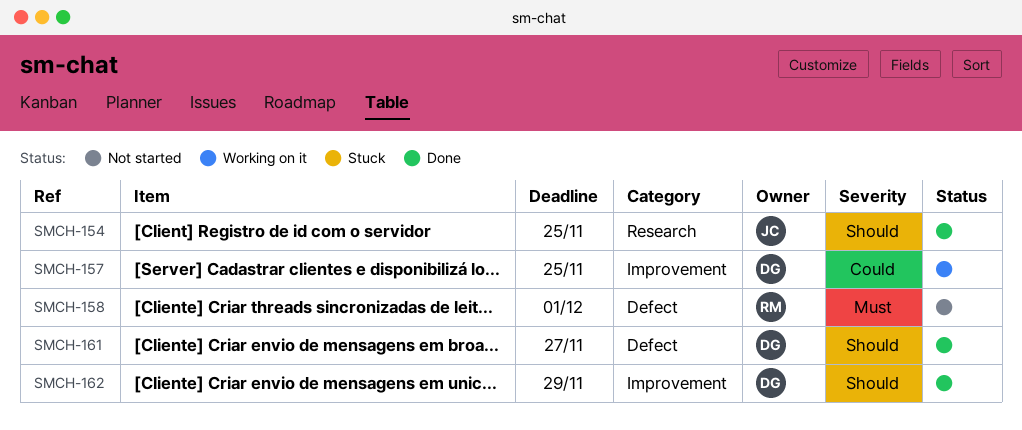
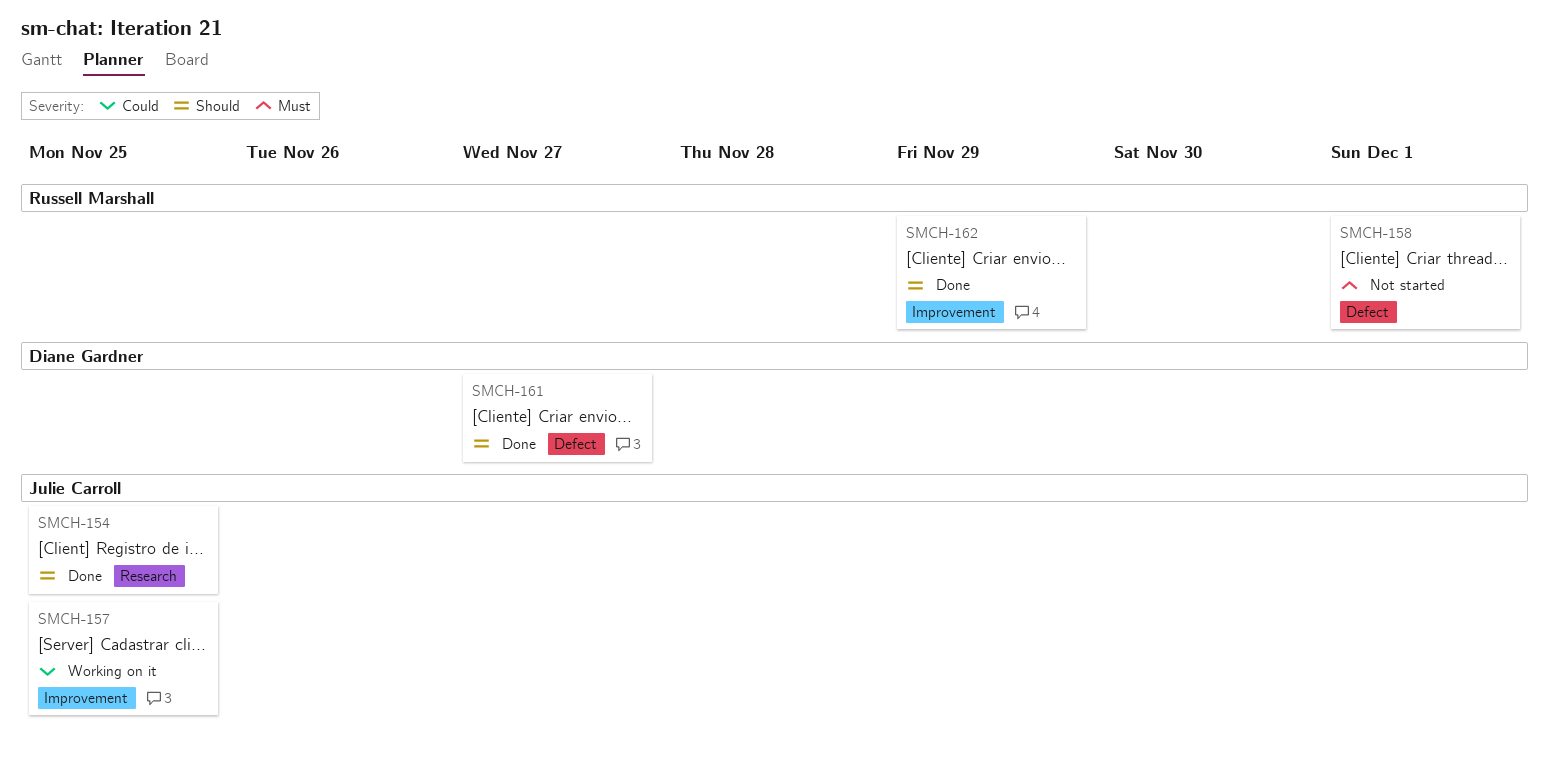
SMCH-157, owner: Diane Gardner -> Julie Carroll
SMCH-162, owner: Diane Gardner -> Russell Marshall

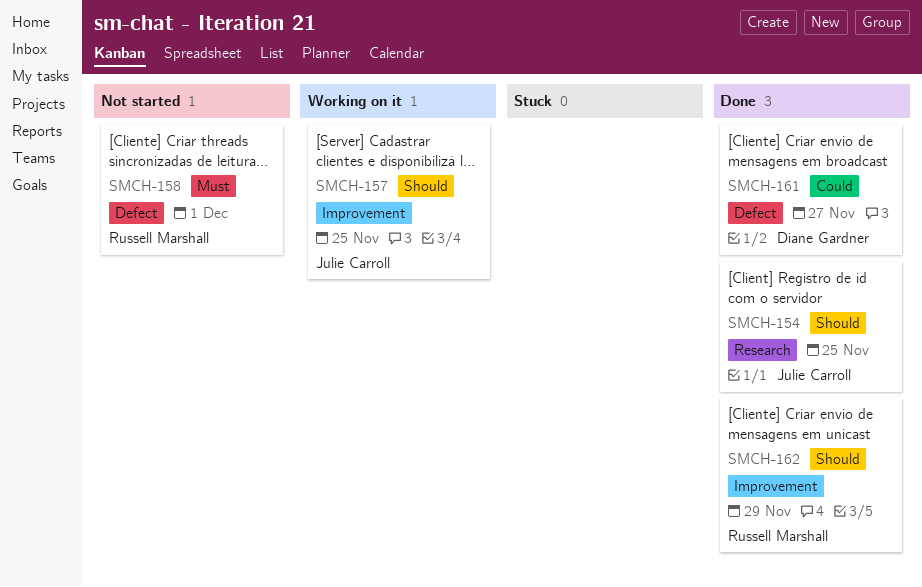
SMCH-157, priority: Could -> Should
SMCH-161, priority: Should -> Could

